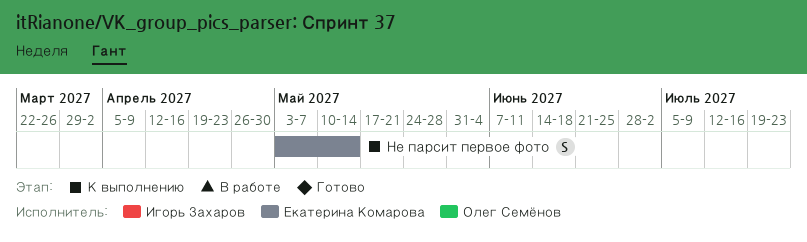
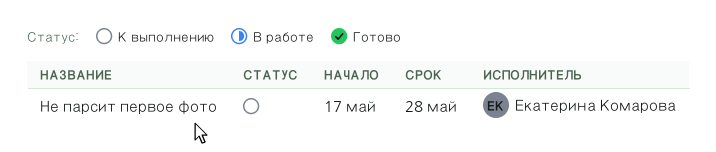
Не парсит первое фото, start: May 3 -> May 17
Не парсит первое фото, due: May 14 -> May 28

